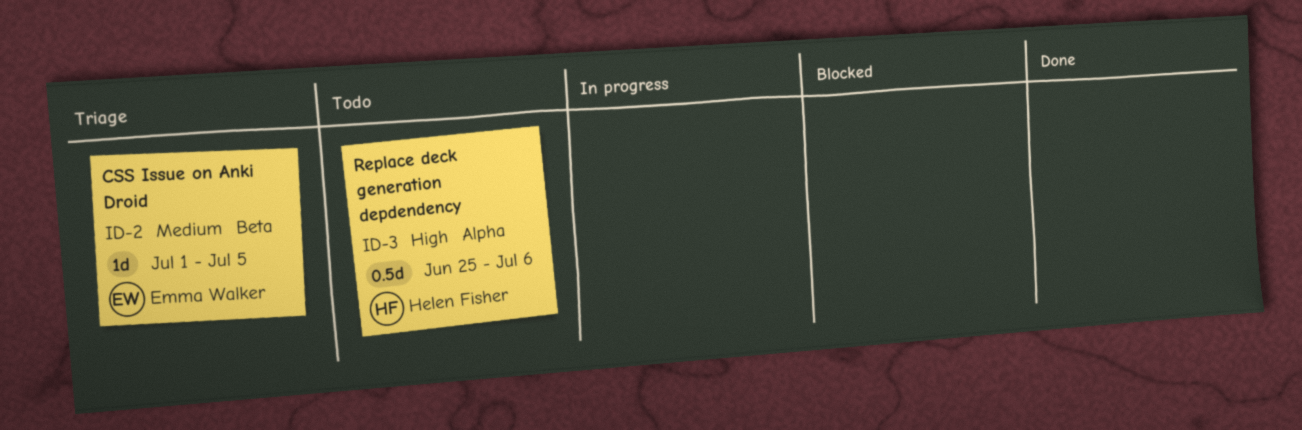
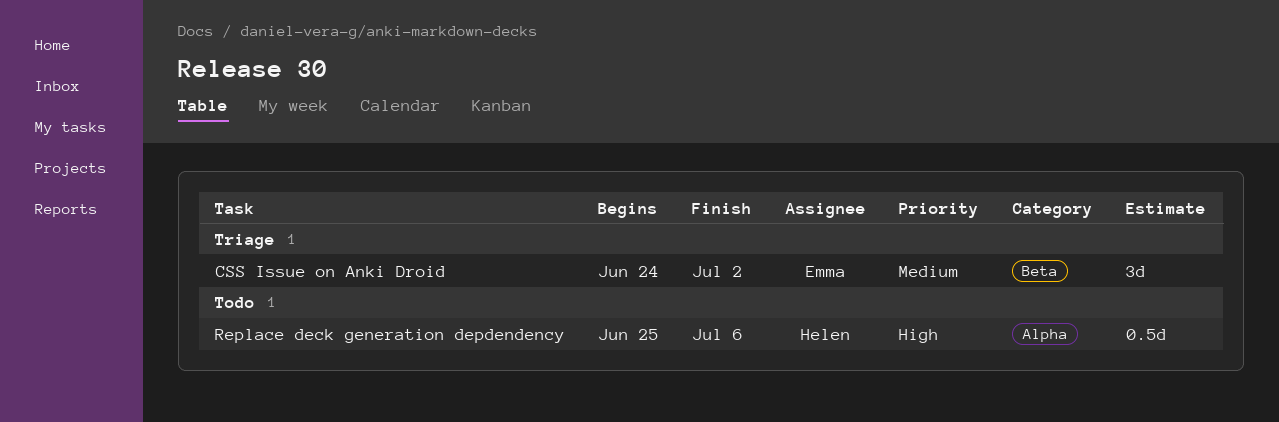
CSS Issue on Anki Droid, estimate: 1d -> 3d
CSS Issue on Anki Droid, start: Jul 1 -> Jun 24
CSS Issue on Anki Droid, due: Jul 5 -> Jul 2

